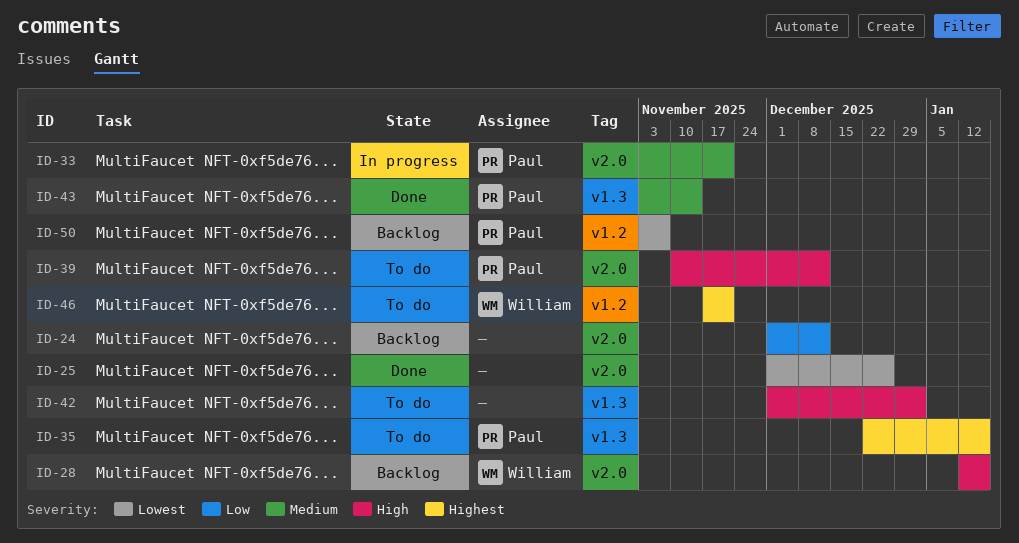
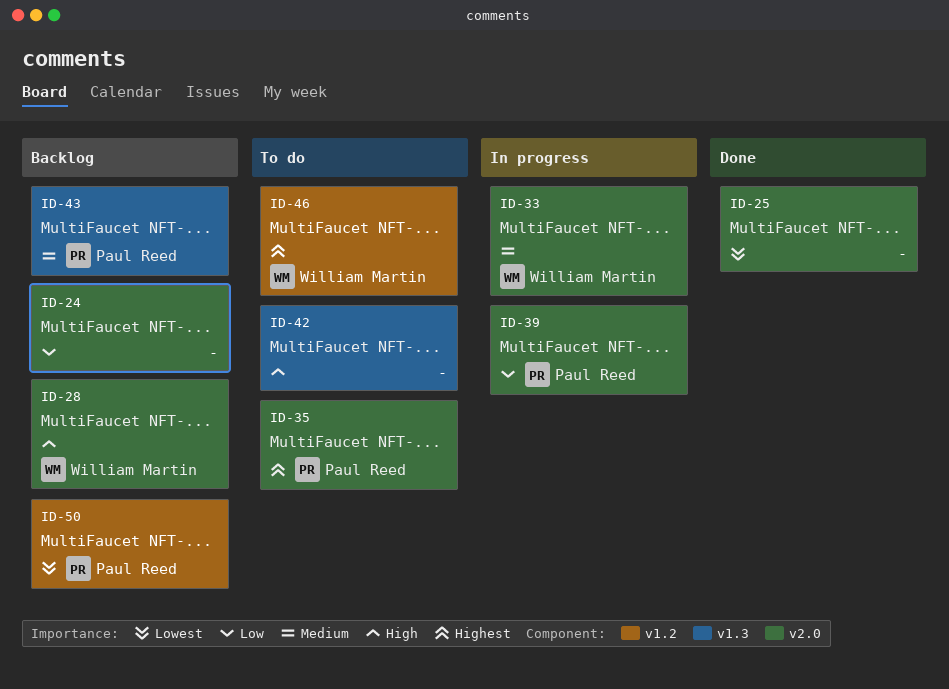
ID-33, owner: Paul Reed -> William Martin
ID-35, label: v1.3 -> v2.0
ID-39, status: To do -> In progress
ID-39, priority: High -> Low
ID-43, status: Done -> Backlog

